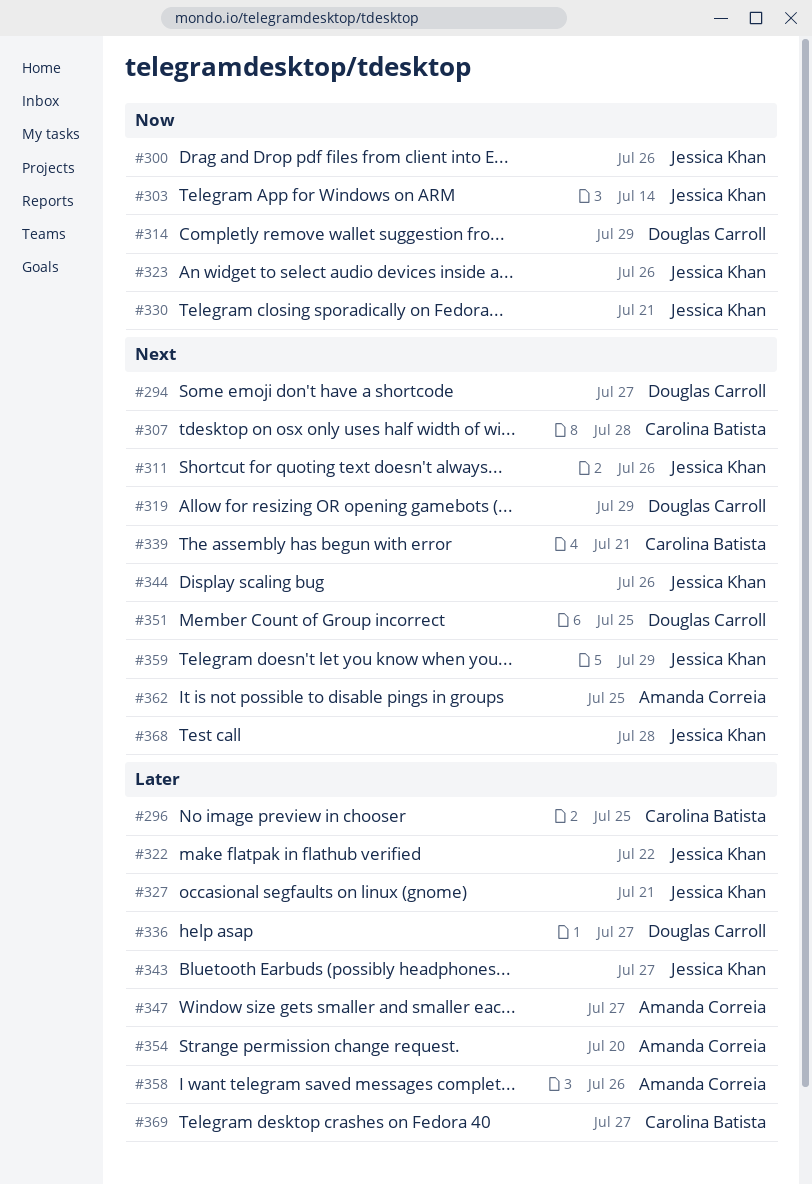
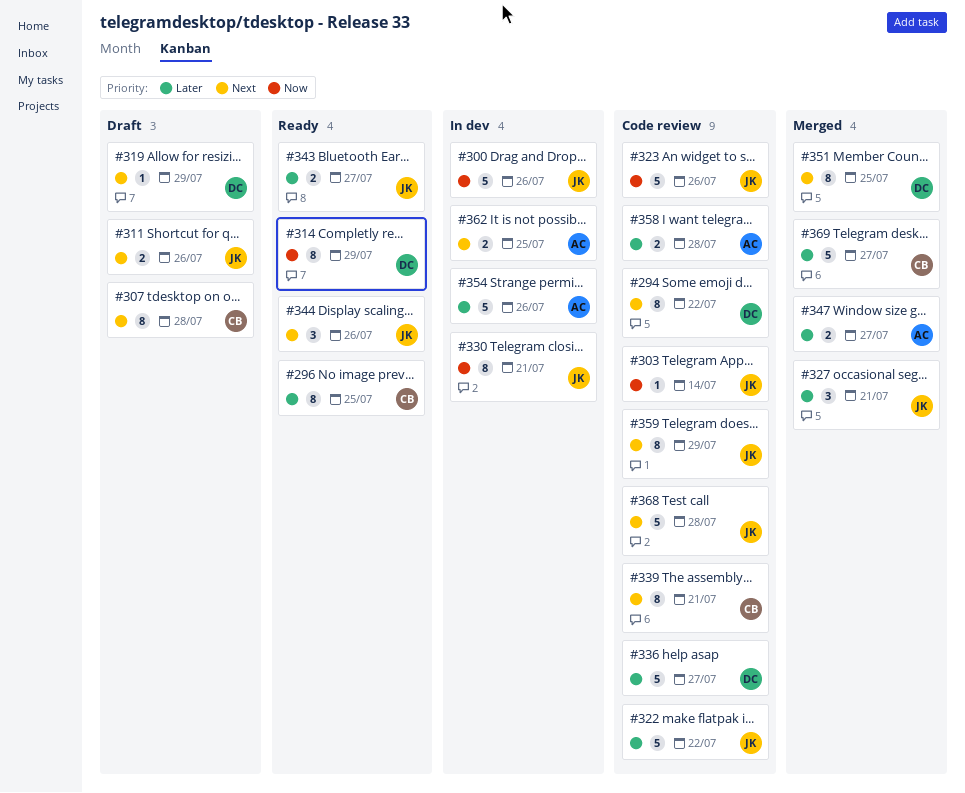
#294, due: Jul 27 -> Jul 22
#354, due: Jul 20 -> Jul 26
#358, due: Jul 26 -> Jul 28

